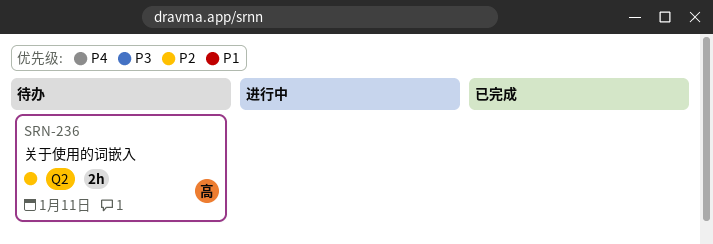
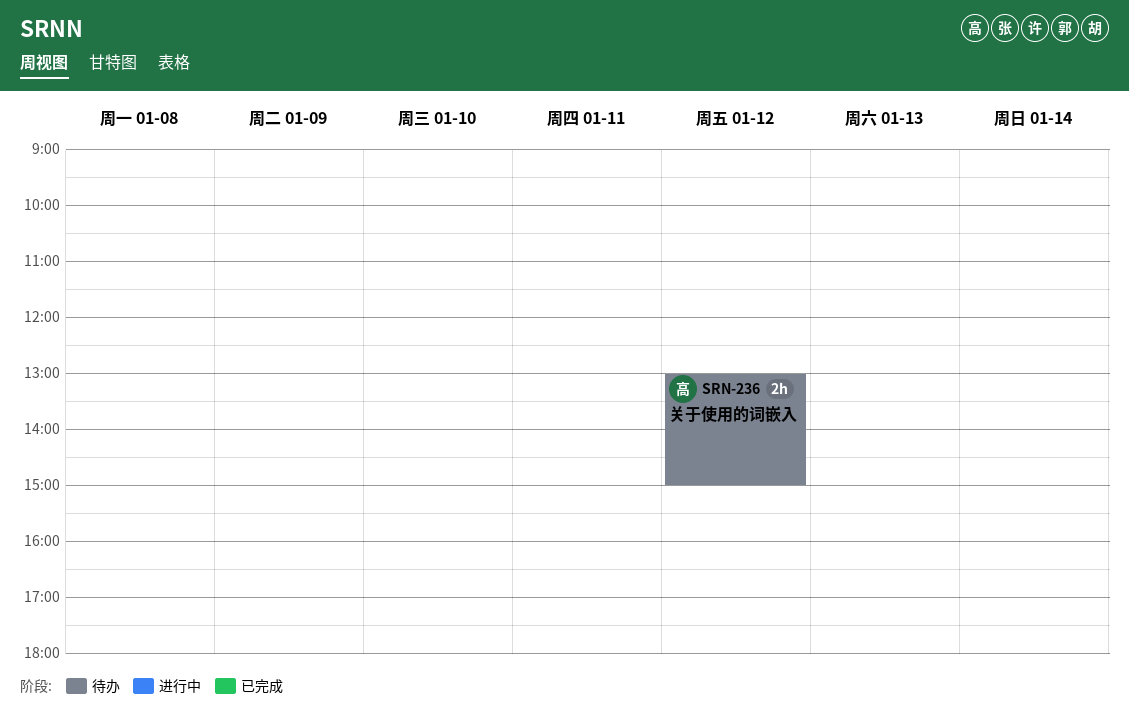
SRN-236, day: Jan 11 -> Jan 12

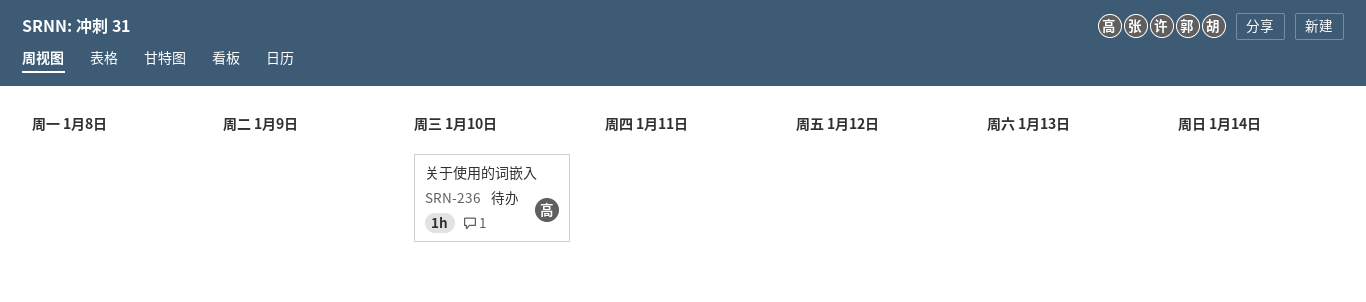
SRN-236, estimate: 2h -> 1h
SRN-236, day: Jan 12 -> Jan 10

